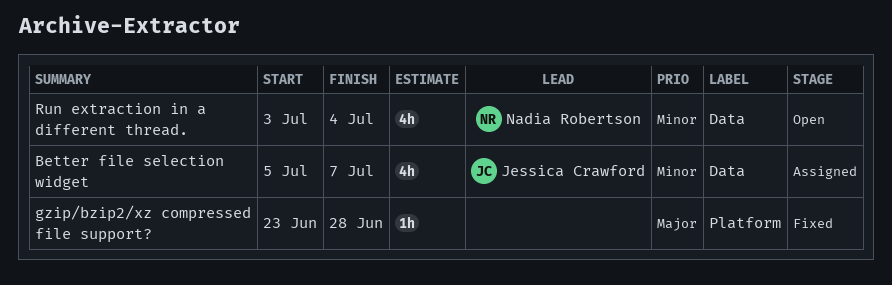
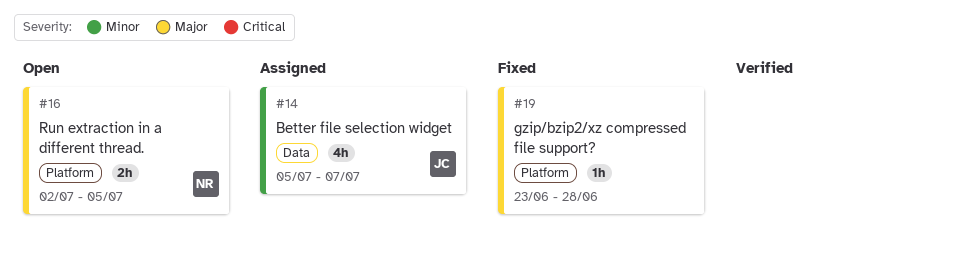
Run extraction in a different thread., priority: Minor -> Major
Run extraction in a different thread., label: Data -> Platform
Run extraction in a different thread., estimate: 4h -> 2h
Run extraction in a different thread., start: Jul 3 -> Jul 2
Run extraction in a different thread., due: Jul 4 -> Jul 5

